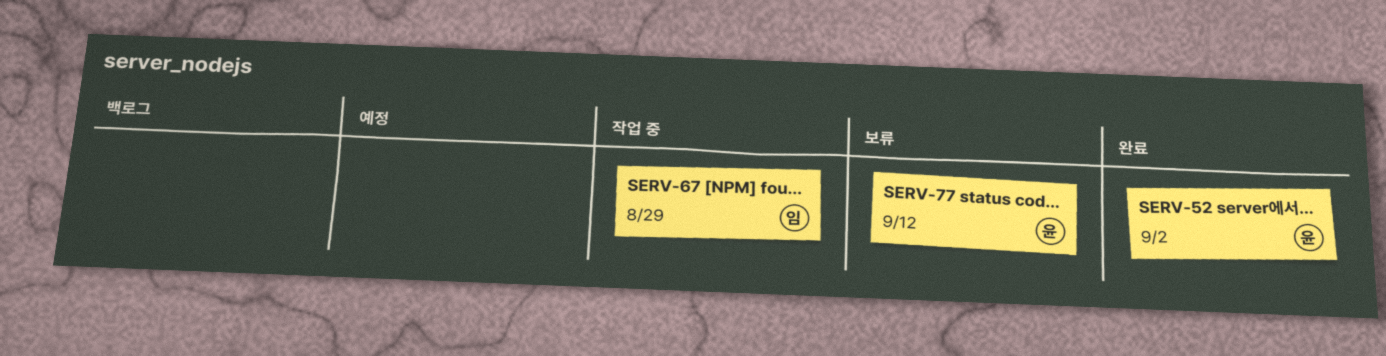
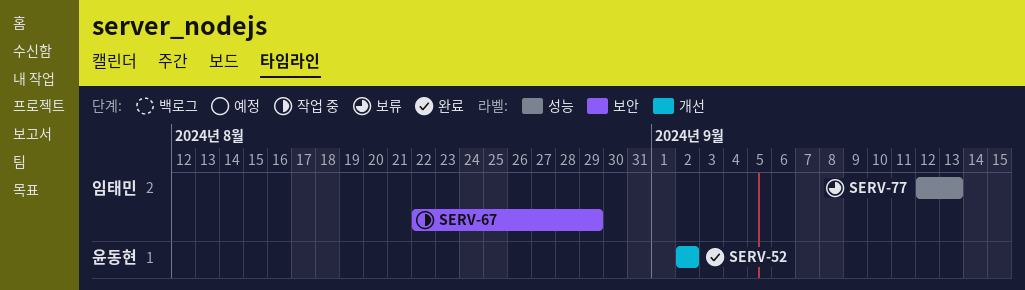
SERV-77, owner: 윤동현 -> 임태민
SERV-77, due: Sep 12 -> Sep 13

